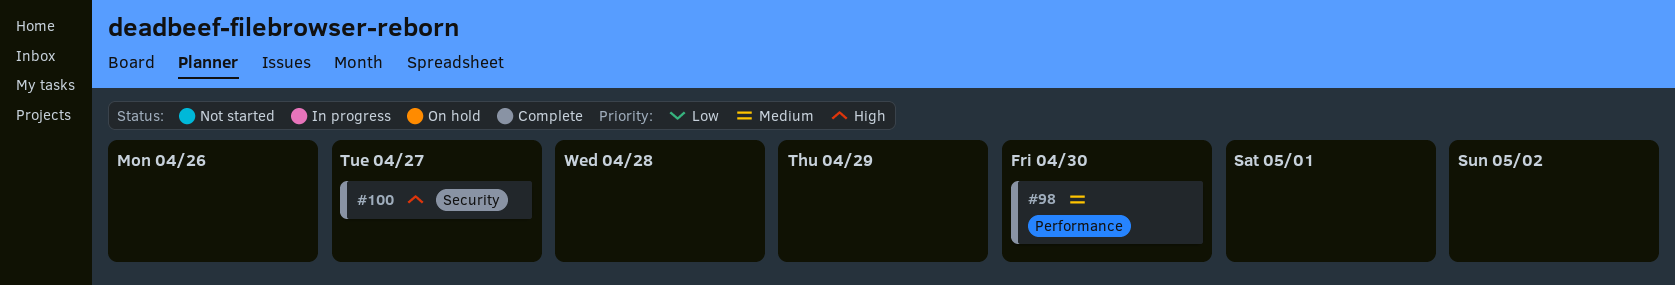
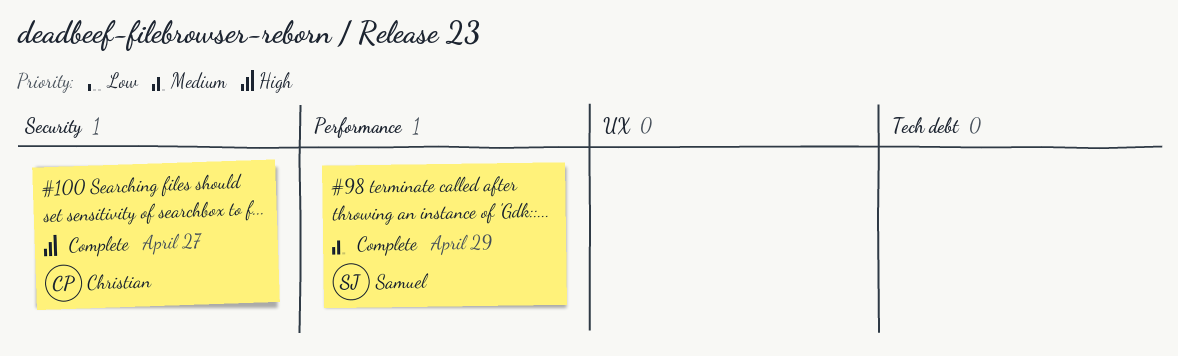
#98, due: Apr 30 -> Apr 29

